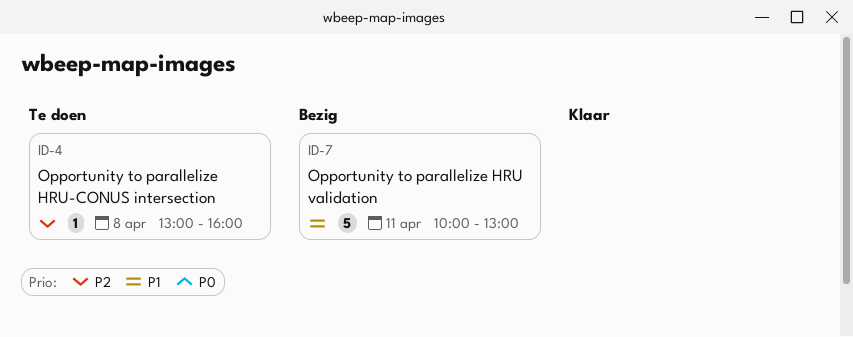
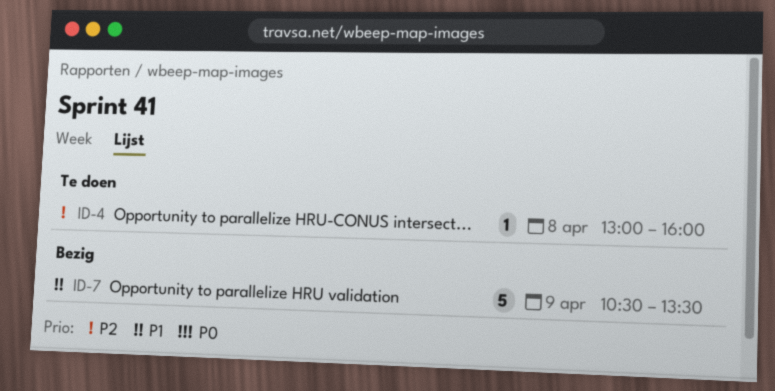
ID-7, day: Apr 11 -> Apr 9
ID-7, begins: 10:00 -> 10:30
ID-7, ends: 13:00 -> 13:30

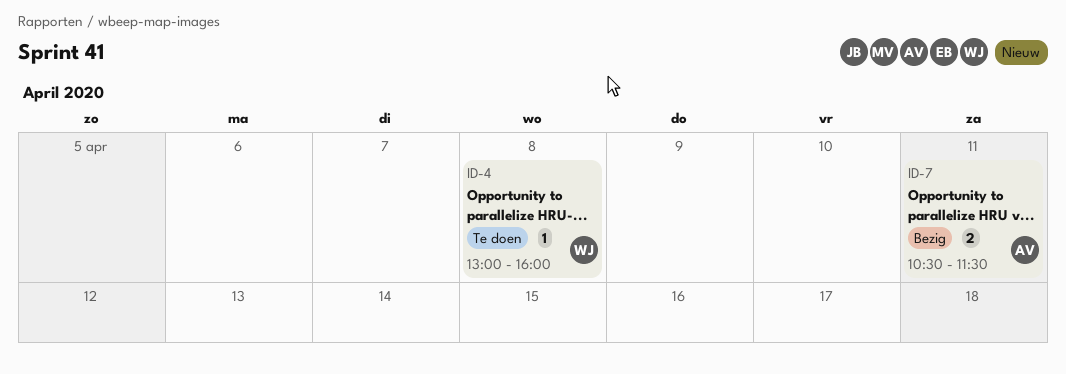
ID-7, estimate: 5 -> 2
ID-7, day: Apr 9 -> Apr 11
ID-7, ends: 13:30 -> 11:30

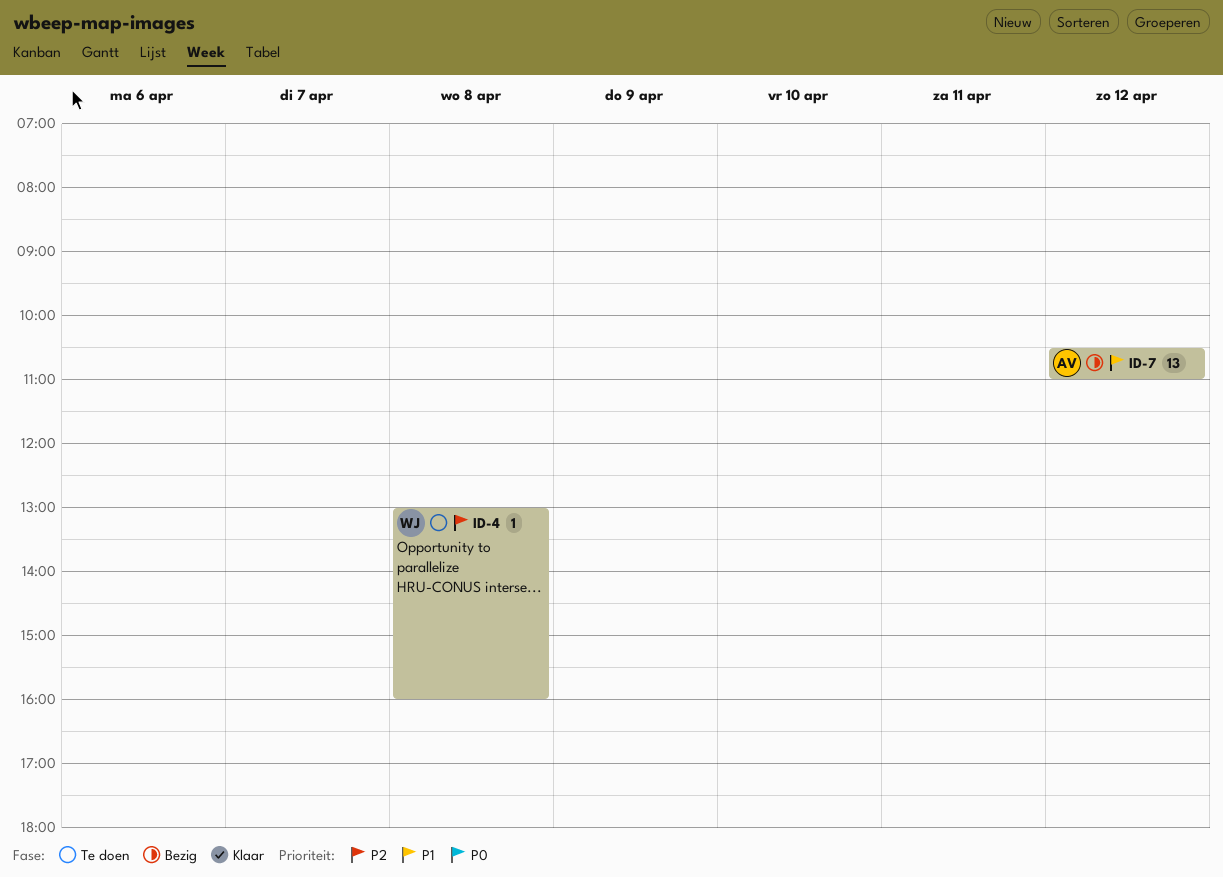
ID-7, estimate: 2 -> 13
ID-7, day: Apr 11 -> Apr 12
ID-7, ends: 11:30 -> 11:00

